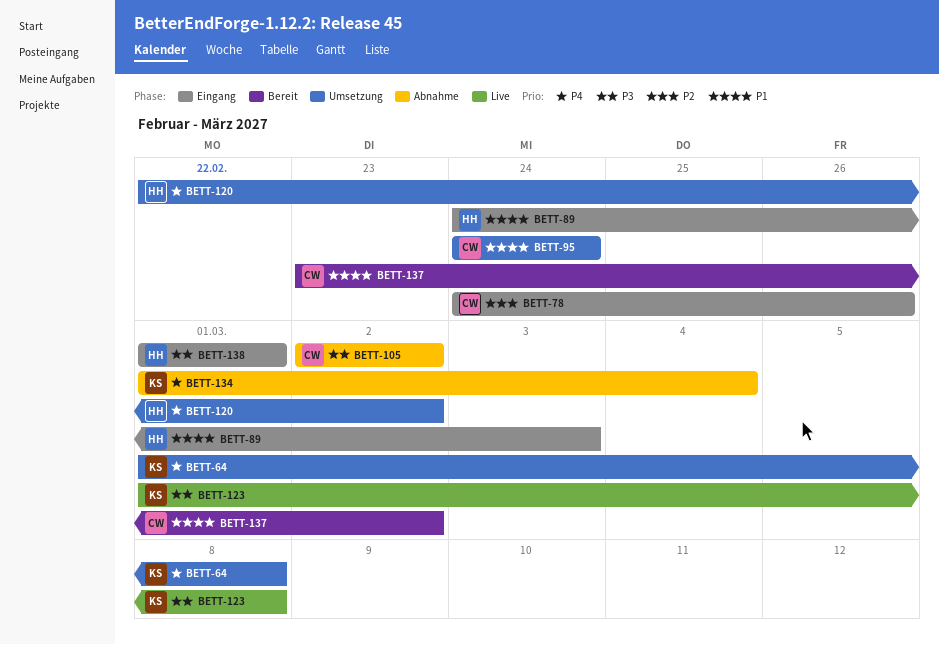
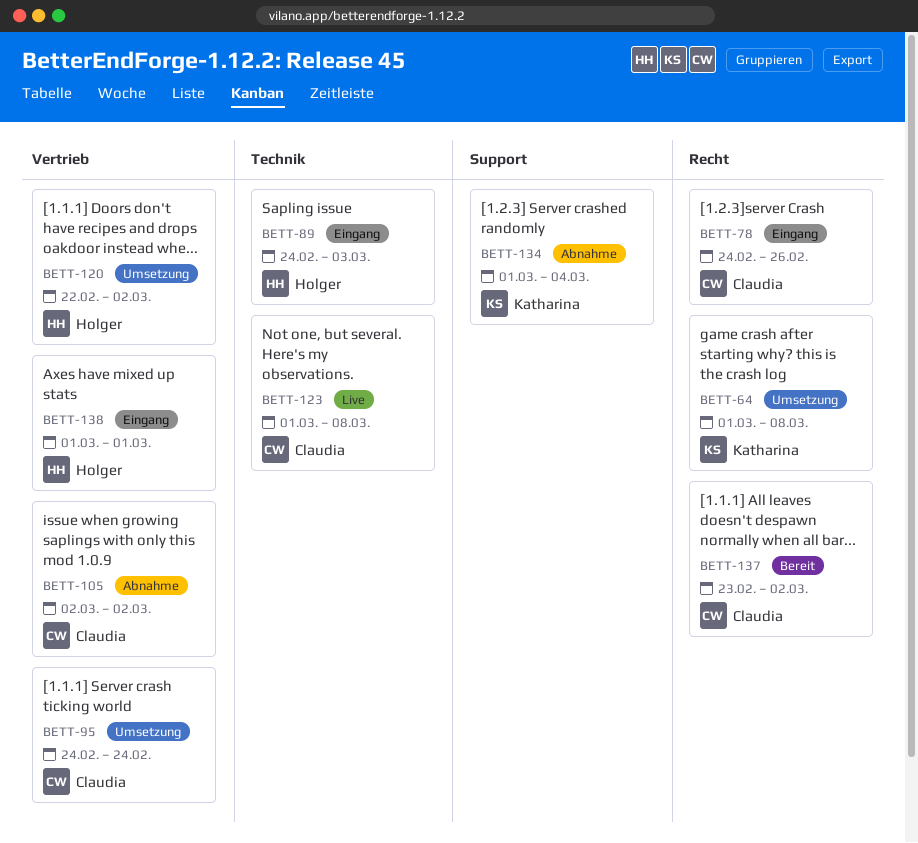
BETT-123, owner: Katharina -> Claudia

